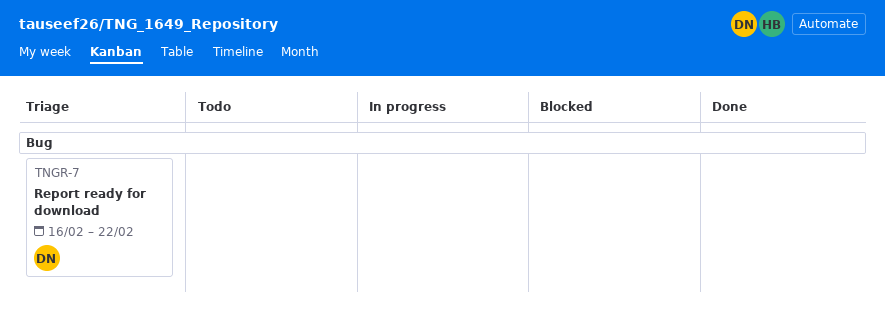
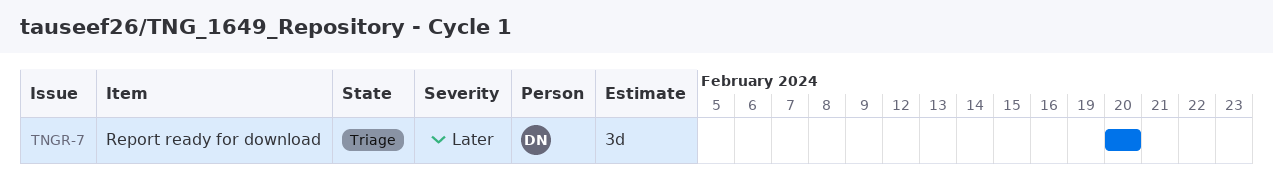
TNGR-7, start: Feb 16 -> Feb 20
TNGR-7, due: Feb 22 -> Feb 20

